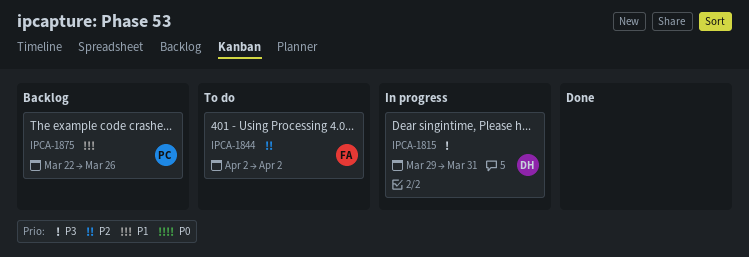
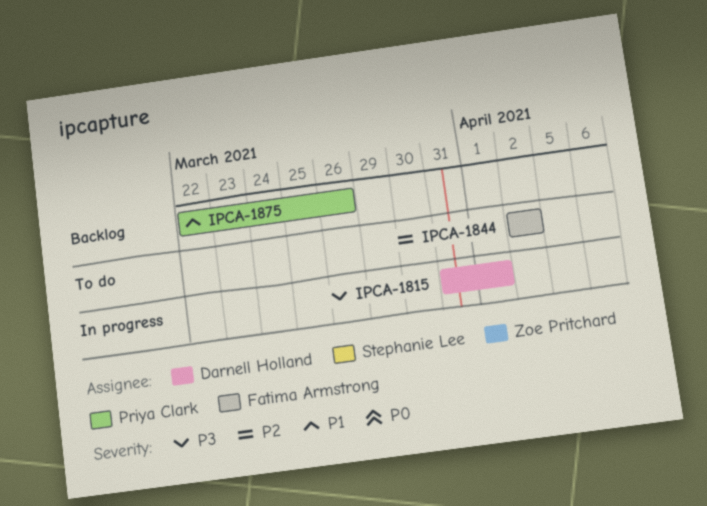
IPCA-1815, start: Mar 29 -> Mar 31
IPCA-1815, due: Mar 31 -> Apr 1

